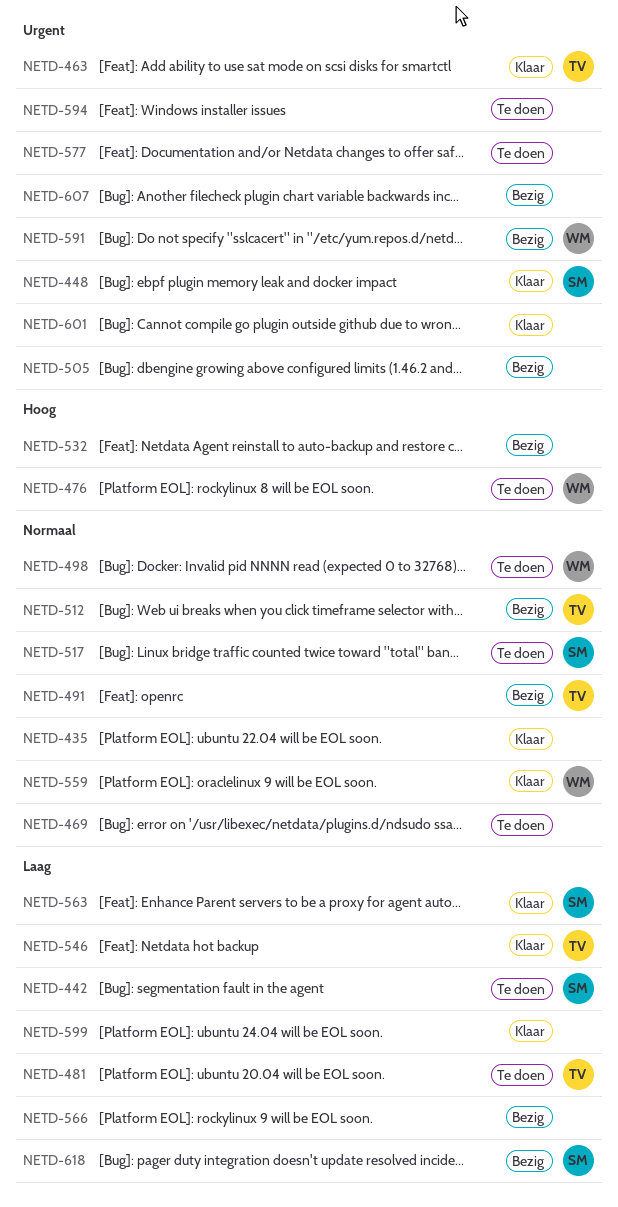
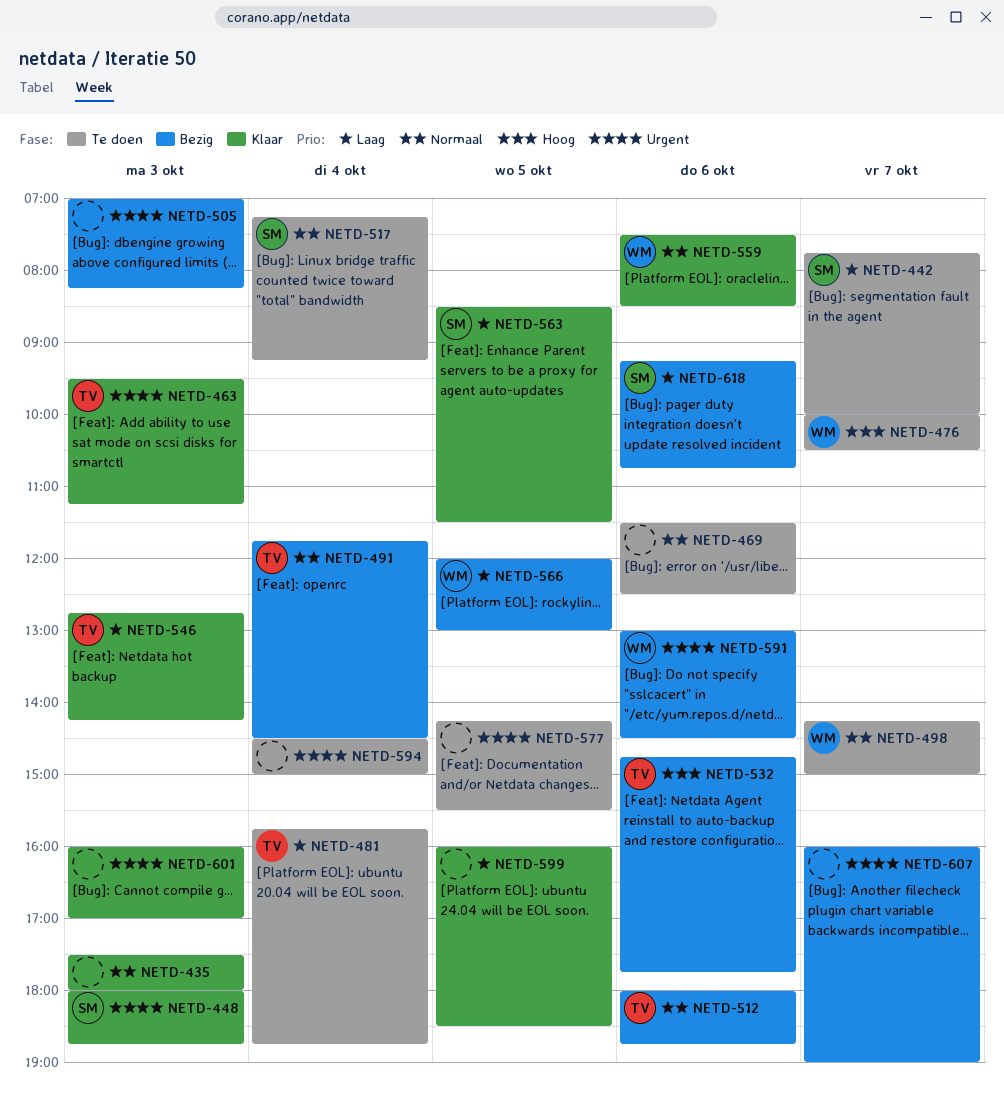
NETD-532, owner: none -> TV
NETD-566, owner: none -> WM

